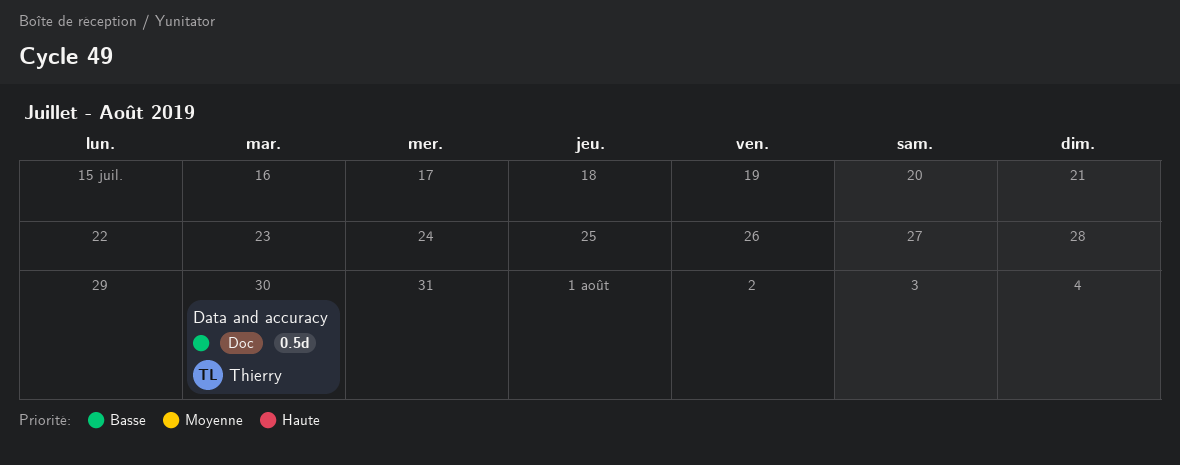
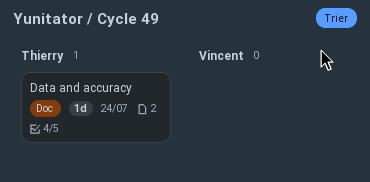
Data and accuracy, estimate: 0.5d -> 1d
Data and accuracy, due: Jul 30 -> Jul 24

